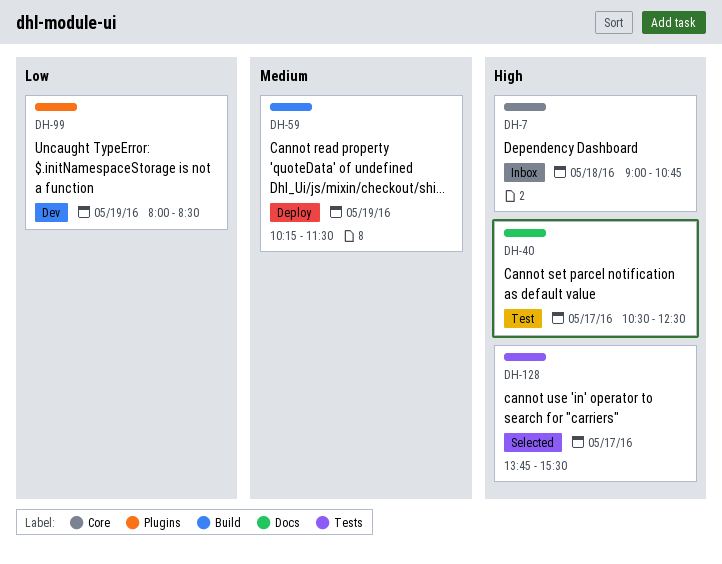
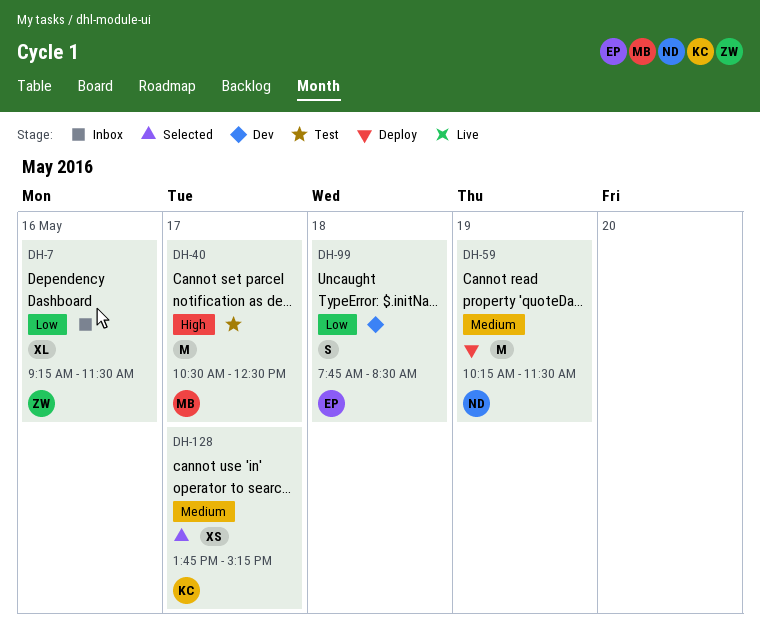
DH-7, priority: High -> Low
DH-7, day: May 18 -> May 16
DH-7, begins: 09:00 -> 09:15
DH-7, ends: 10:45 -> 11:30
DH-99, day: May 19 -> May 18
DH-99, begins: 08:00 -> 07:45
DH-128, priority: High -> Medium
DH-128, ends: 15:30 -> 15:15

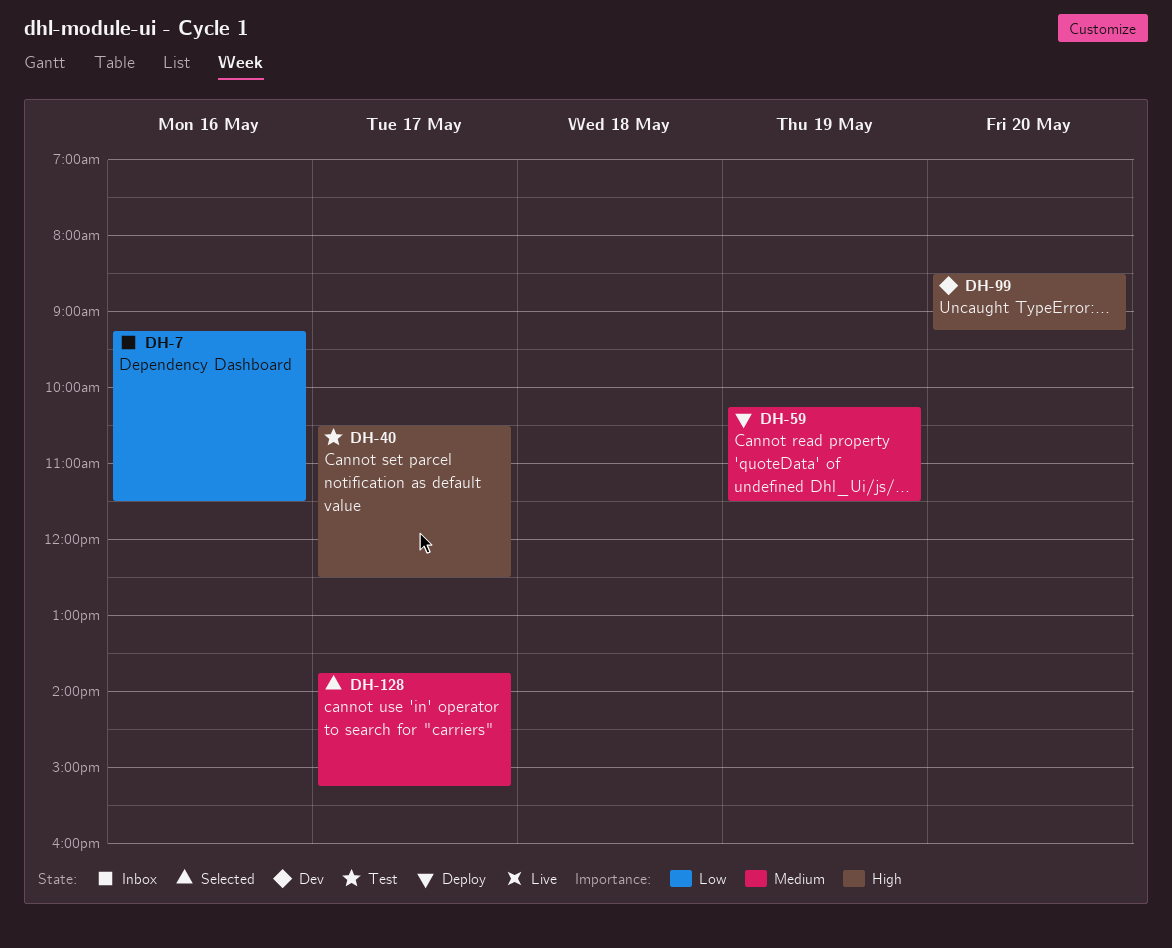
DH-99, priority: Low -> High
DH-99, day: May 18 -> May 20
DH-99, begins: 07:45 -> 08:30
DH-99, ends: 08:30 -> 09:15

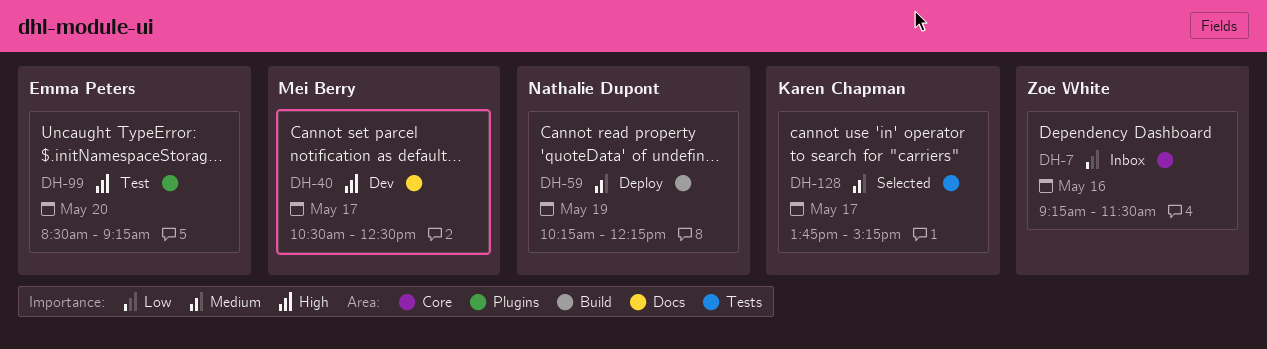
DH-40, status: Test -> Dev
DH-59, ends: 11:30 -> 12:15
DH-99, status: Dev -> Test

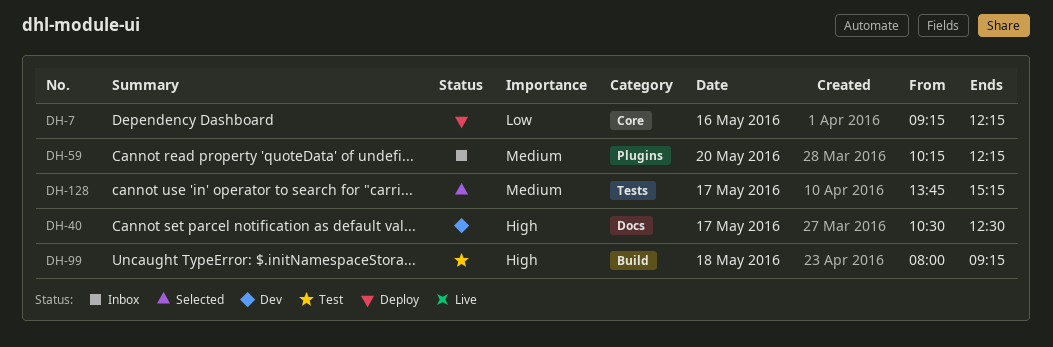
DH-7, status: Inbox -> Deploy
DH-7, ends: 11:30 -> 12:15
DH-59, status: Deploy -> Inbox
DH-59, label: Build -> Plugins
DH-59, day: May 19 -> May 20
DH-99, label: Plugins -> Build
DH-99, day: May 20 -> May 18
DH-99, begins: 08:30 -> 08:00

